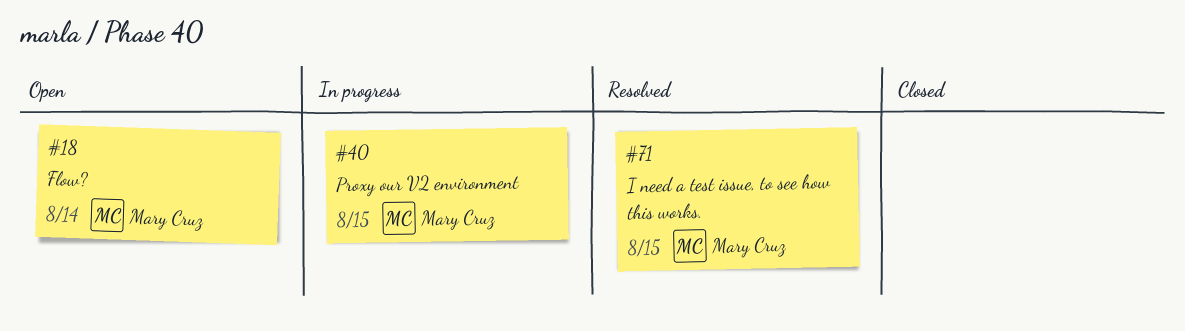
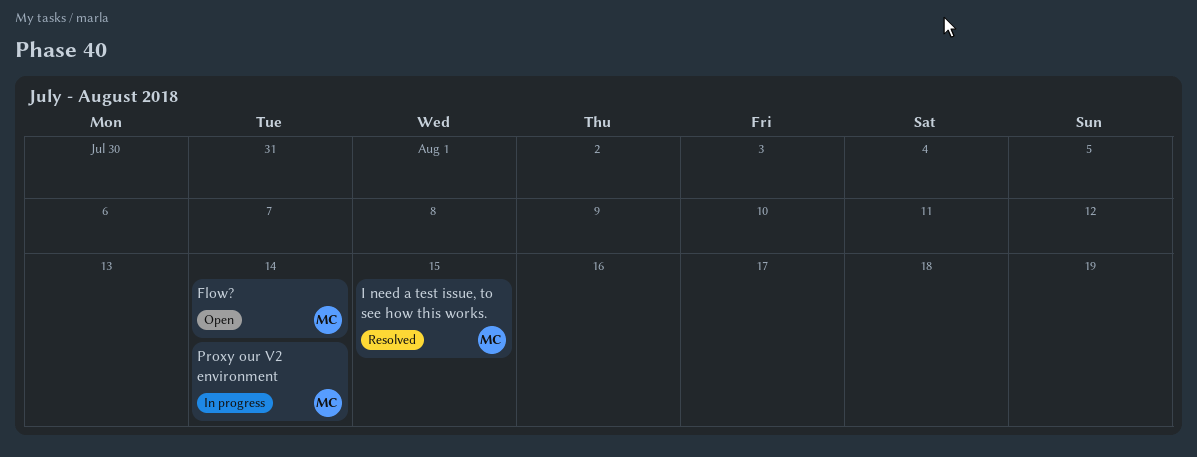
Proxy our V2 environment, due: Aug 15 -> Aug 14

